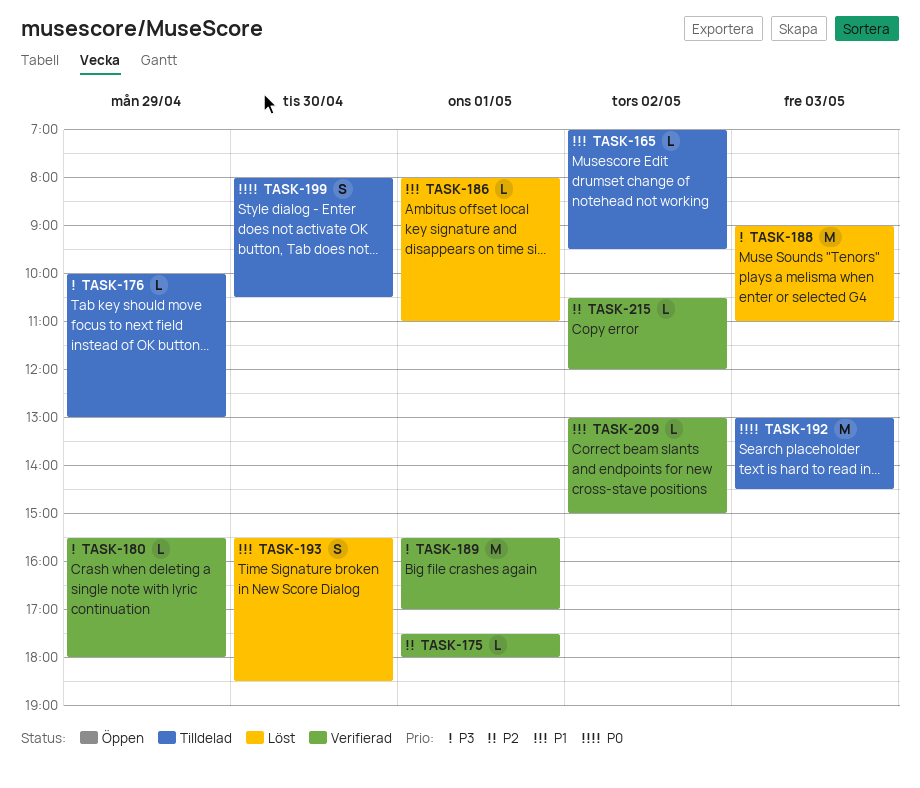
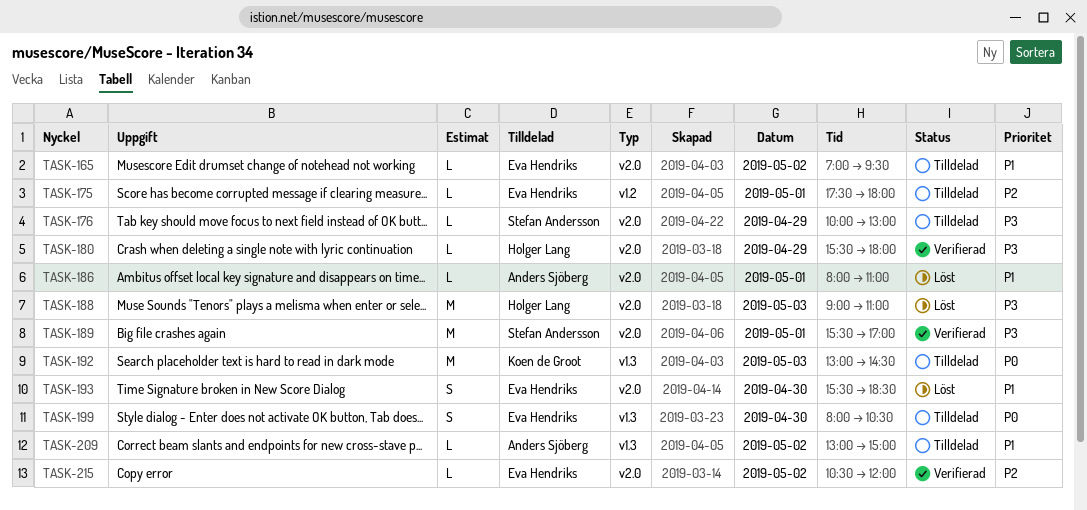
TASK-175, status: Verifierad -> Tilldelad
TASK-209, status: Verifierad -> Tilldelad

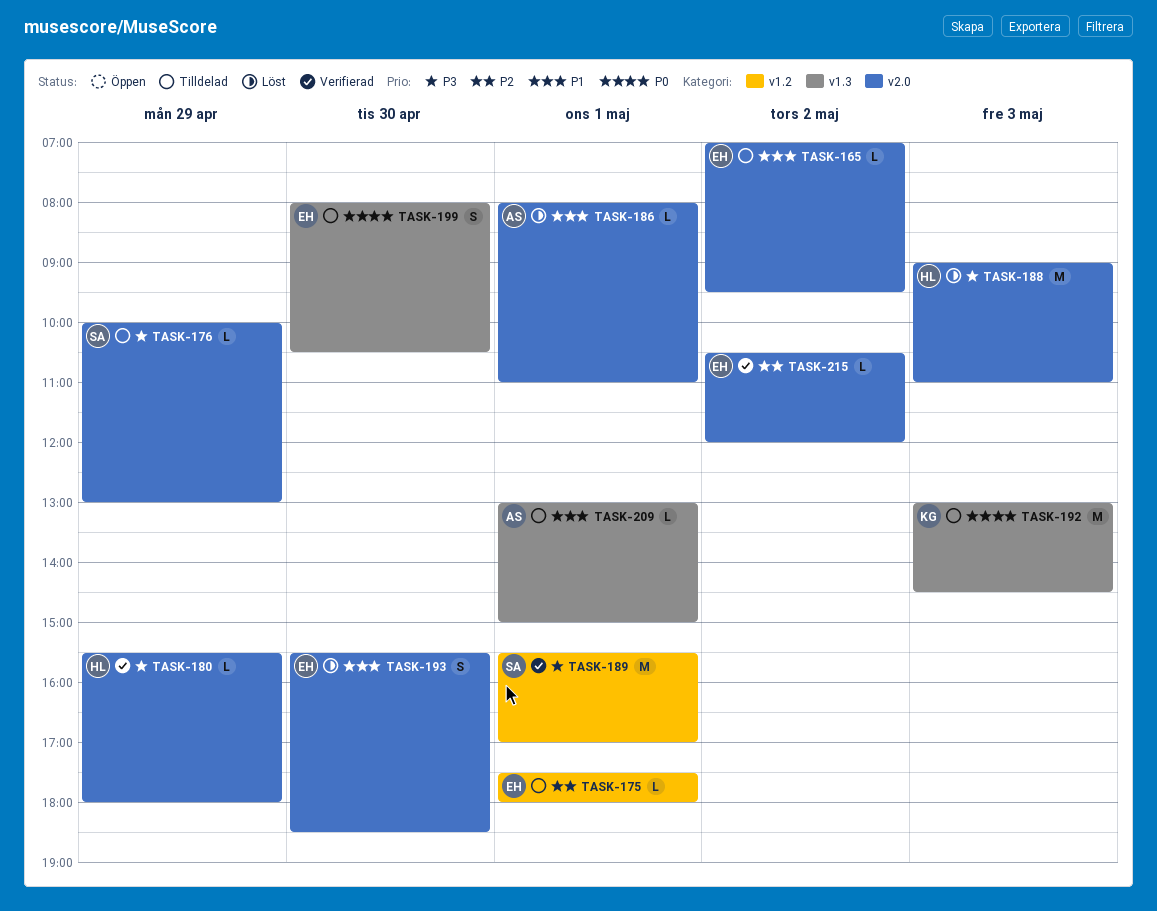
TASK-189, label: v2.0 -> v1.2
TASK-209, day: May 2 -> May 1

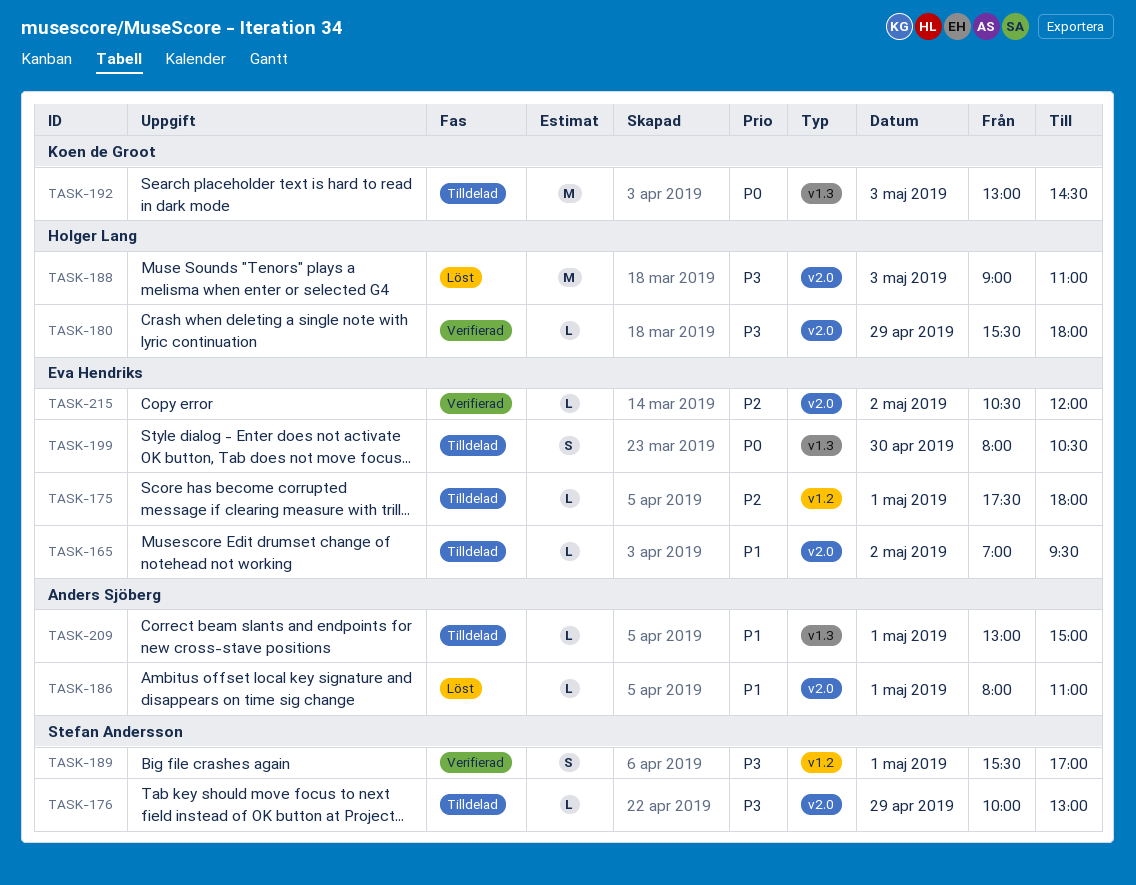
TASK-189, estimate: M -> S
TASK-193: present -> none

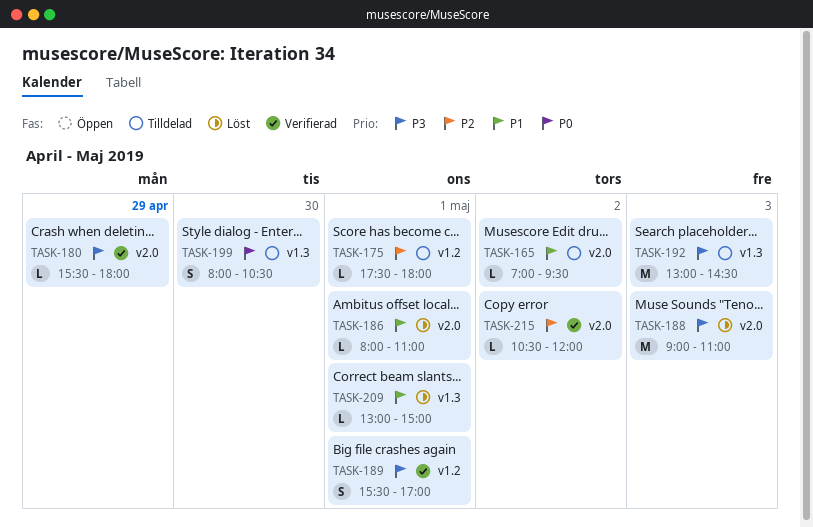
TASK-176: present -> none
TASK-192, priority: P0 -> P3
TASK-209, status: Tilldelad -> Löst

